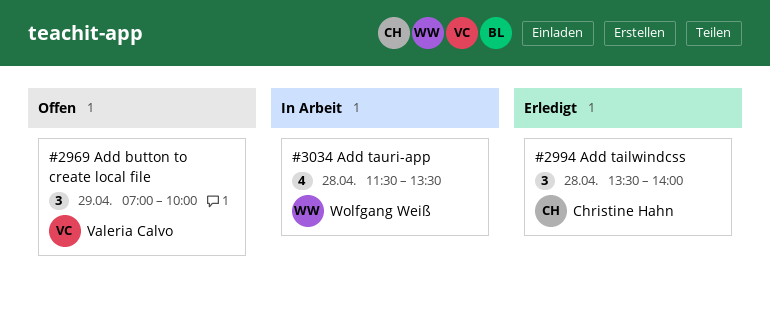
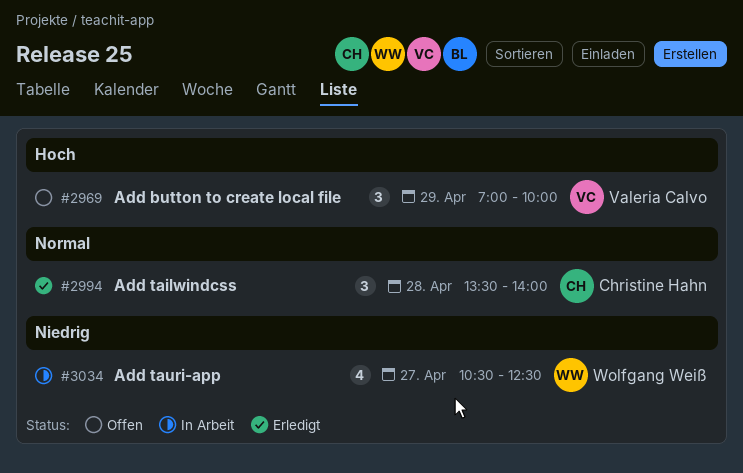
#3034, day: Apr 28 -> Apr 27
#3034, begins: 11:30 -> 10:30
#3034, ends: 13:30 -> 12:30

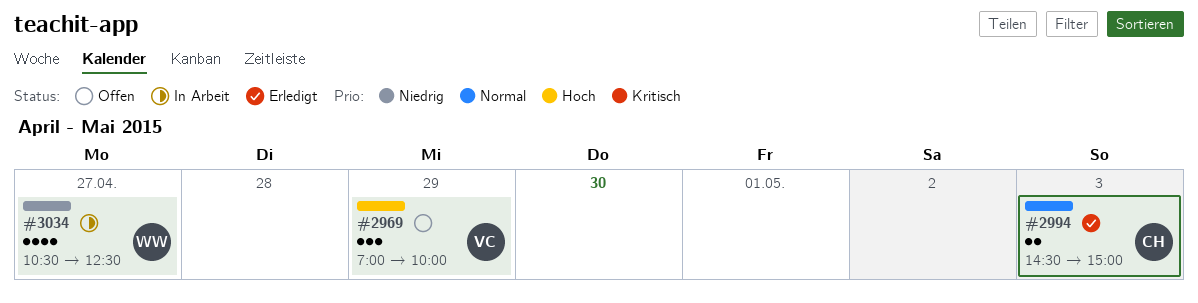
#2994, estimate: 3 -> 2
#2994, day: Apr 28 -> May 3
#2994, begins: 13:30 -> 14:30
#2994, ends: 14:00 -> 15:00

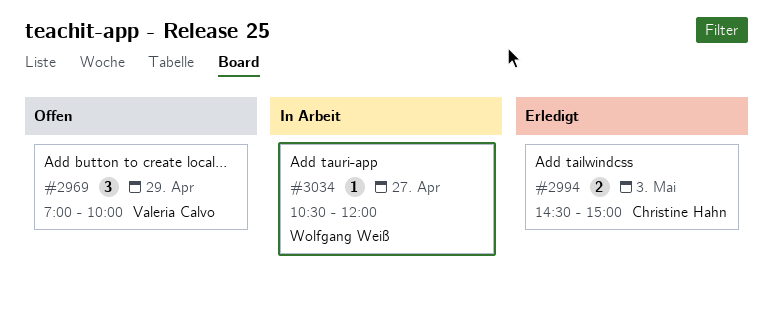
#3034, estimate: 4 -> 1
#3034, ends: 12:30 -> 12:00

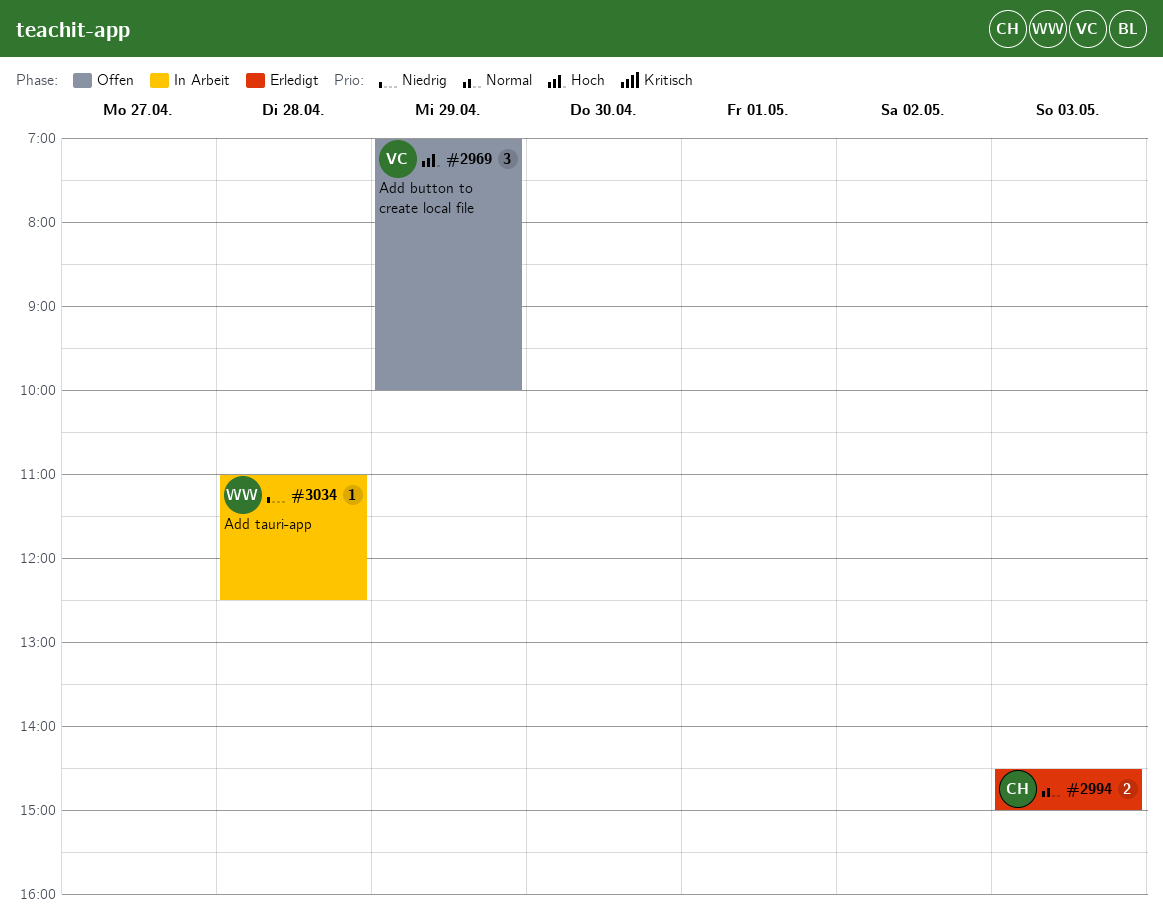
#3034, day: Apr 27 -> Apr 28
#3034, begins: 10:30 -> 11:00
#3034, ends: 12:00 -> 12:30

